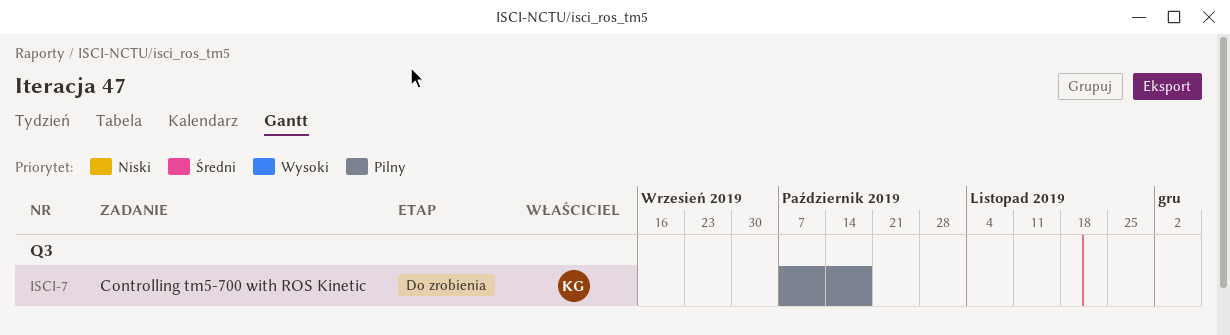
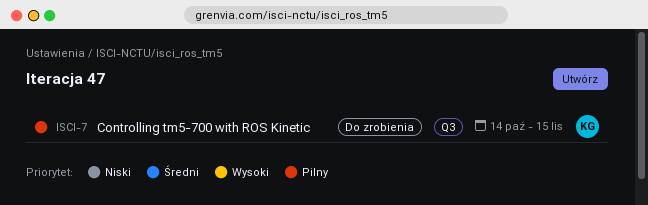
ISCI-7, start: Oct 7 -> Oct 14
ISCI-7, due: Oct 18 -> Nov 15

